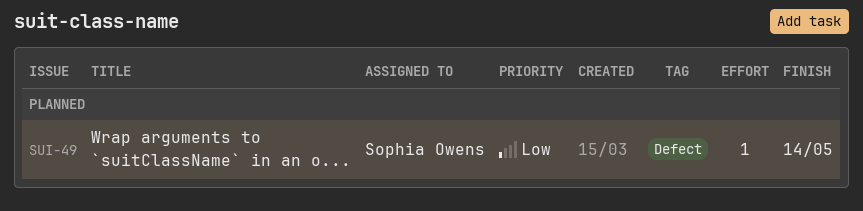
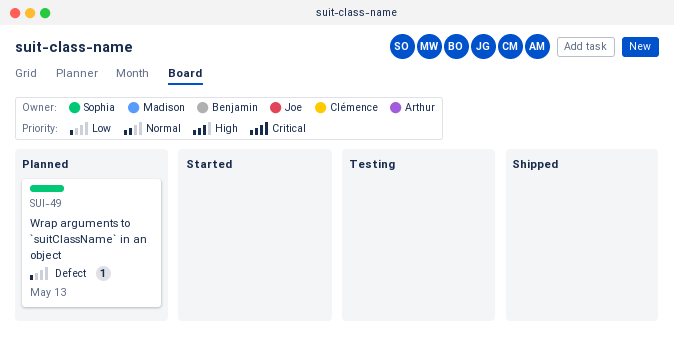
SUI-49, due: May 14 -> May 13

